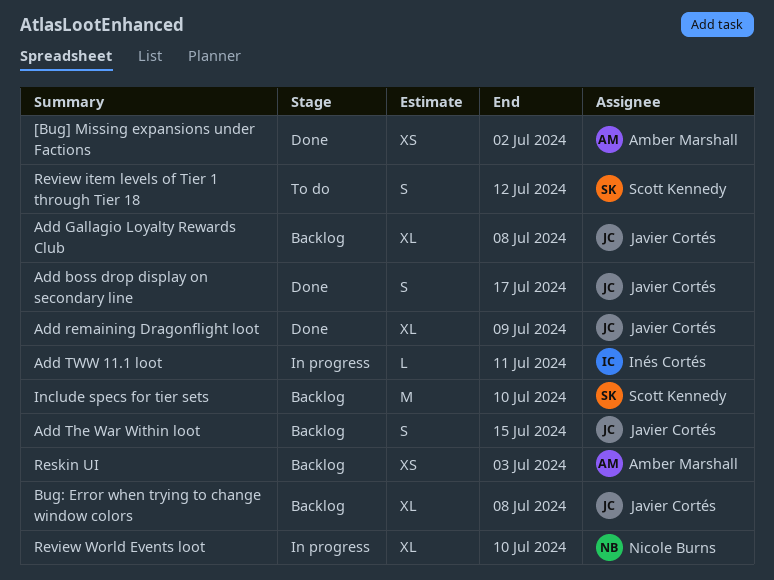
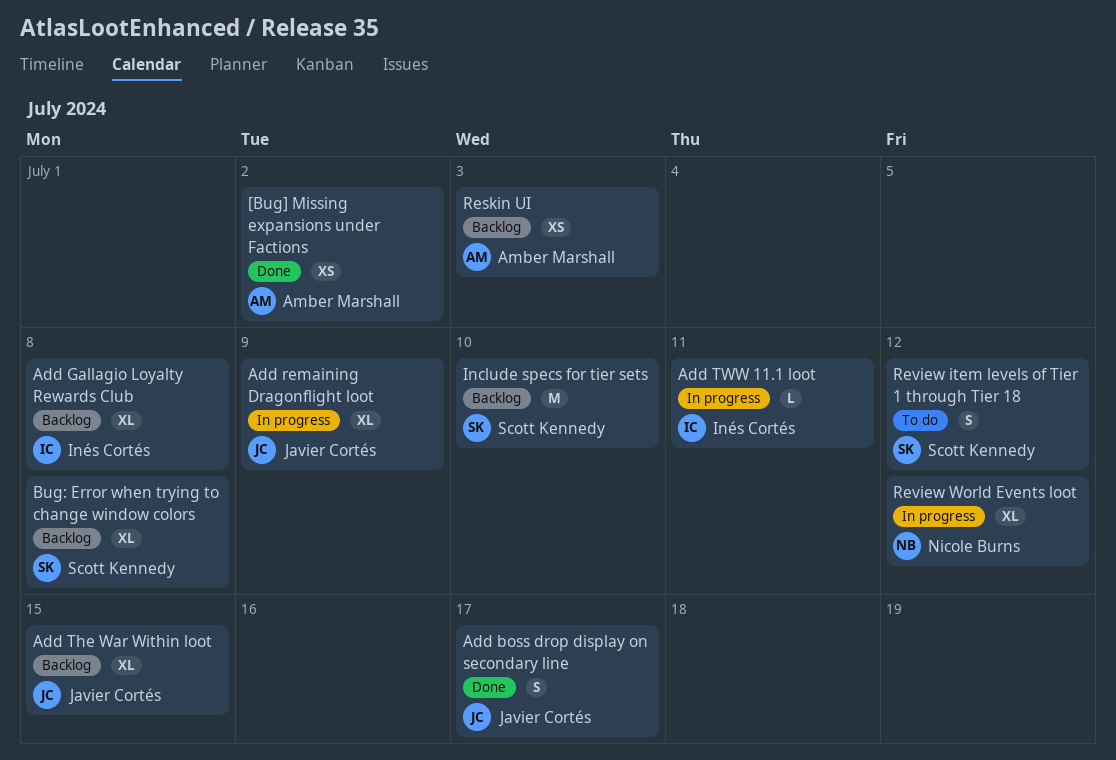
Add Gallagio Loyalty Rewards Club, owner: Javier Cortés -> Inés Cortés
Add remaining Dragonflight loot, status: Done -> In progress
Add The War Within loot, estimate: S -> XL
Bug: Error when trying to change window colors, owner: Javier Cortés -> Scott Kennedy
Review World Events loot, due: Jul 10 -> Jul 12

